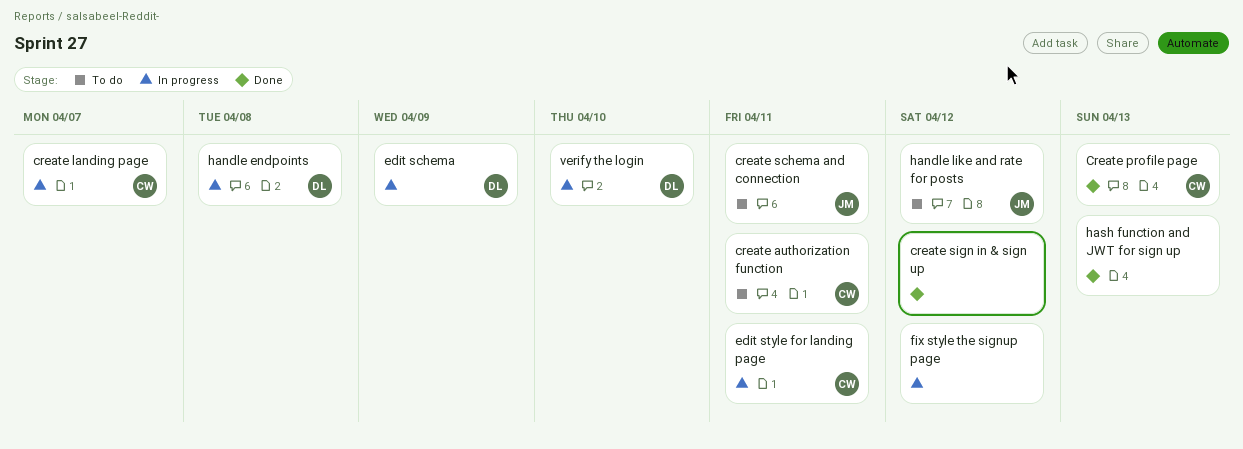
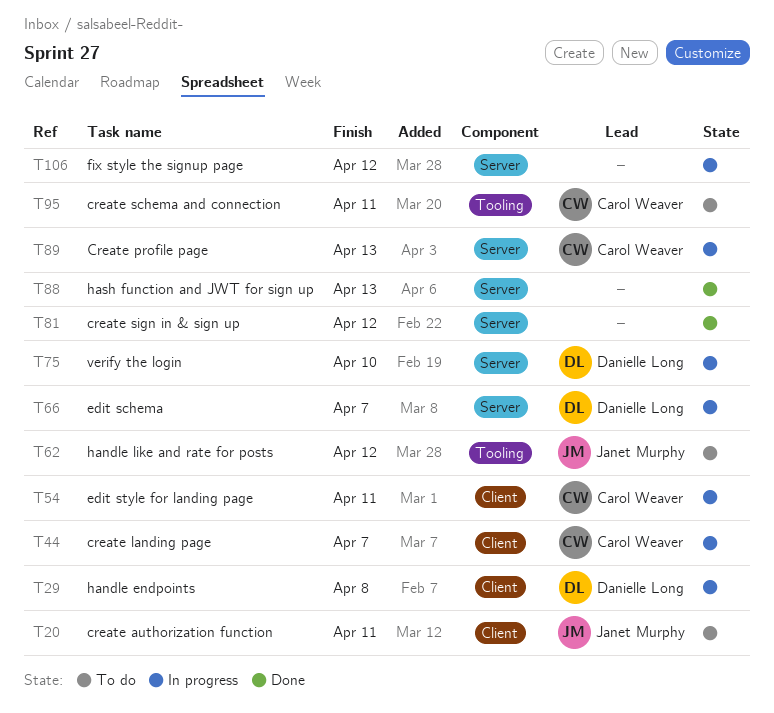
create authorization function, owner: Carol Weaver -> Janet Murphy
Create profile page, status: Done -> In progress
create schema and connection, owner: Janet Murphy -> Carol Weaver
edit schema, due: Apr 9 -> Apr 7

